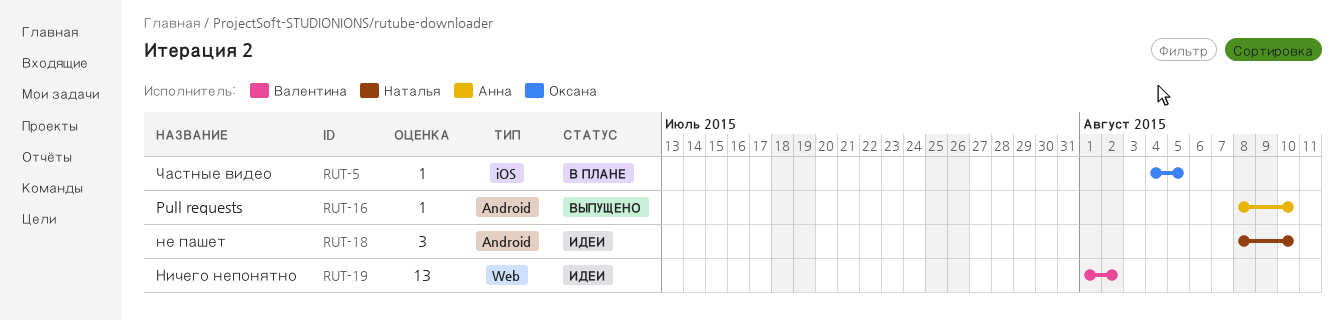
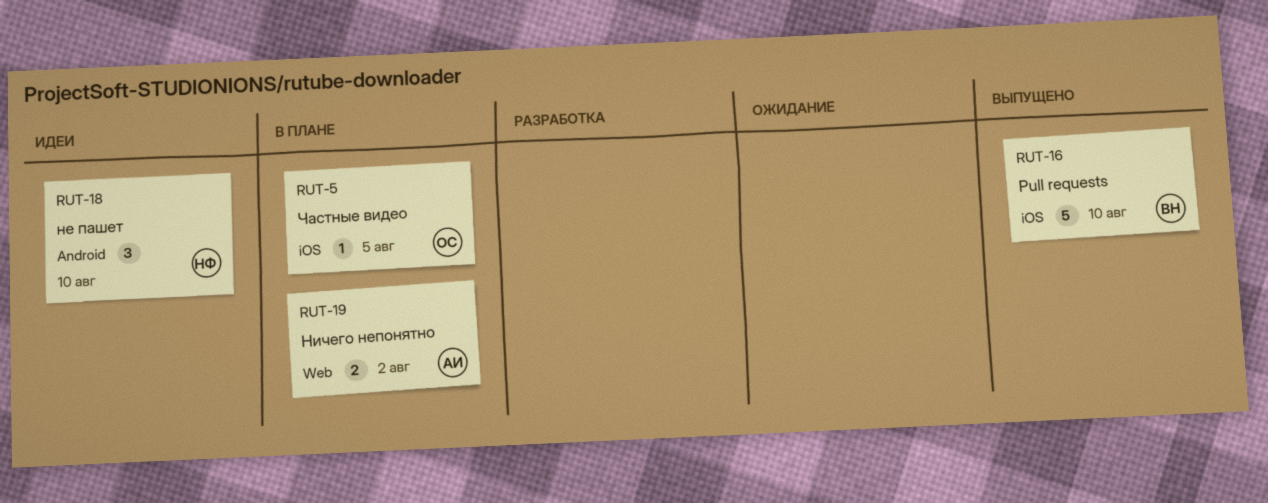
RUT-16, owner: Анна -> Валентина
RUT-16, label: Android -> iOS
RUT-16, estimate: 1 -> 5
RUT-19, status: Идеи -> В плане
RUT-19, owner: Валентина -> Анна
RUT-19, estimate: 13 -> 2

